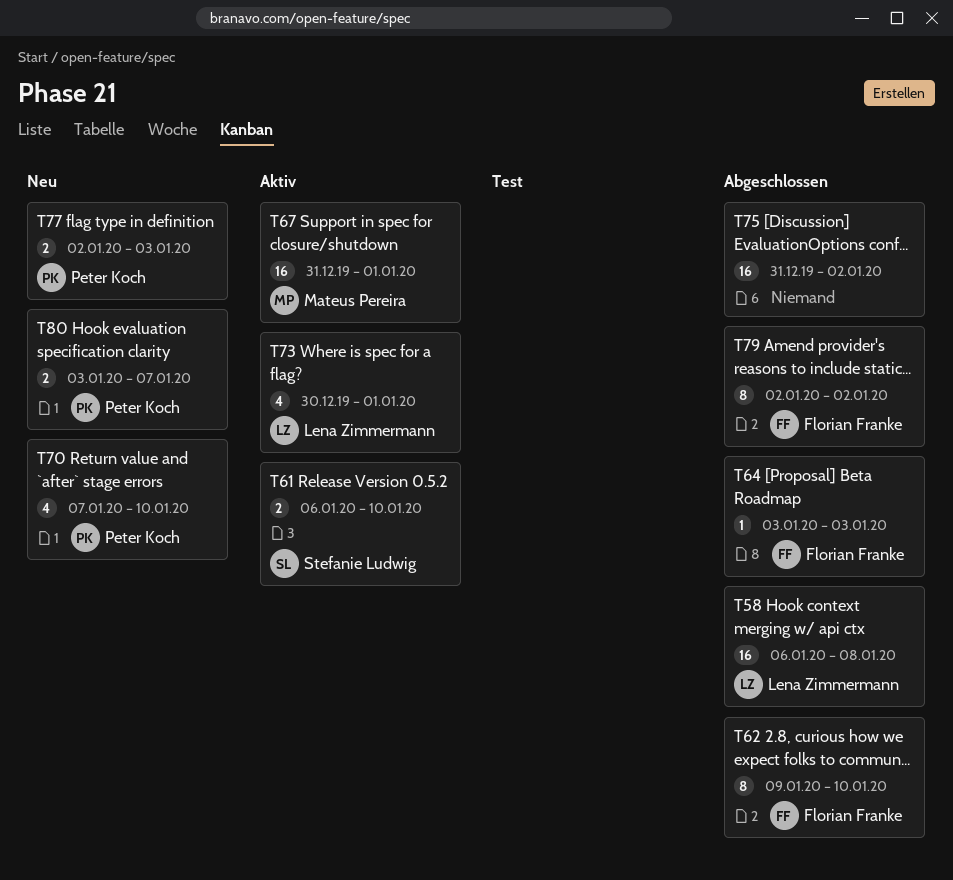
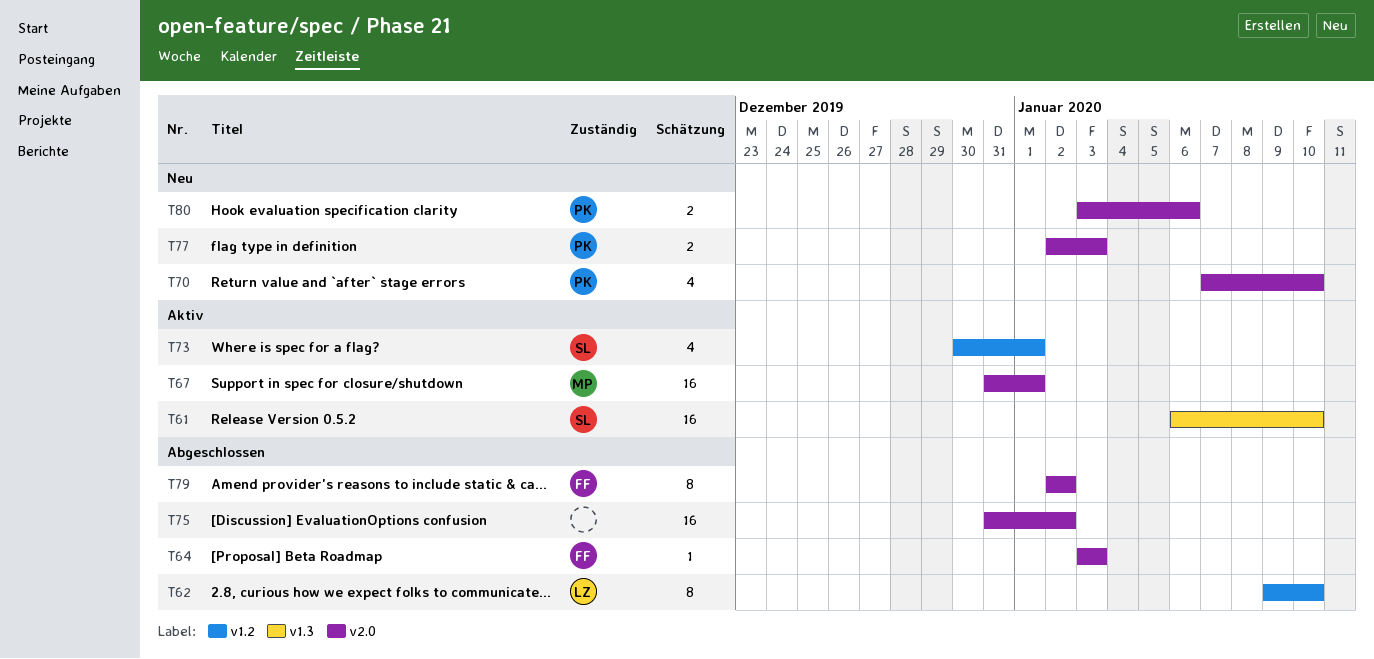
T58: present -> none
T61, estimate: 2 -> 16
T62, owner: Florian Franke -> Lena Zimmermann
T73, owner: Lena Zimmermann -> Stefanie Ludwig
T80, due: Jan 7 -> Jan 6

